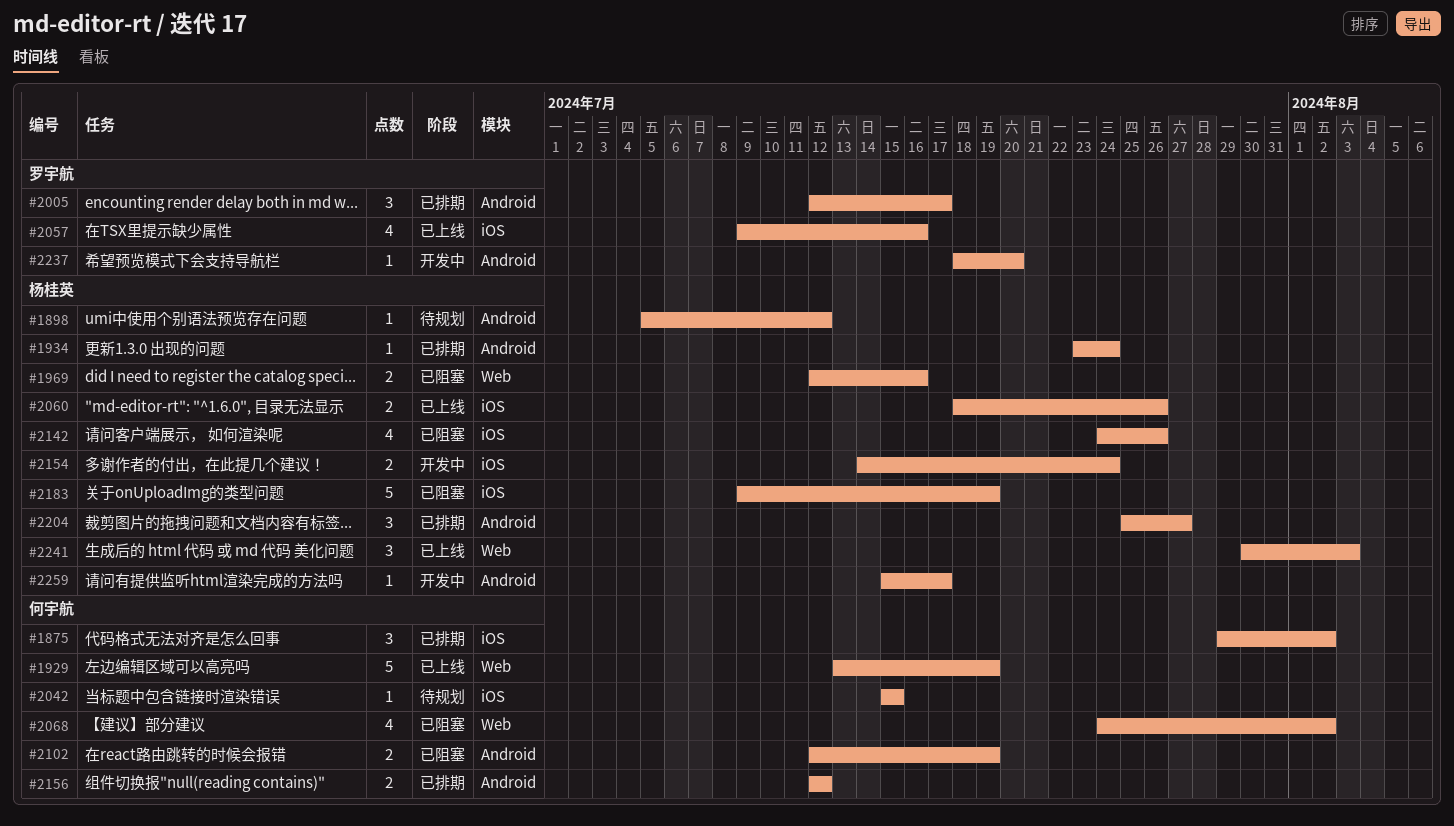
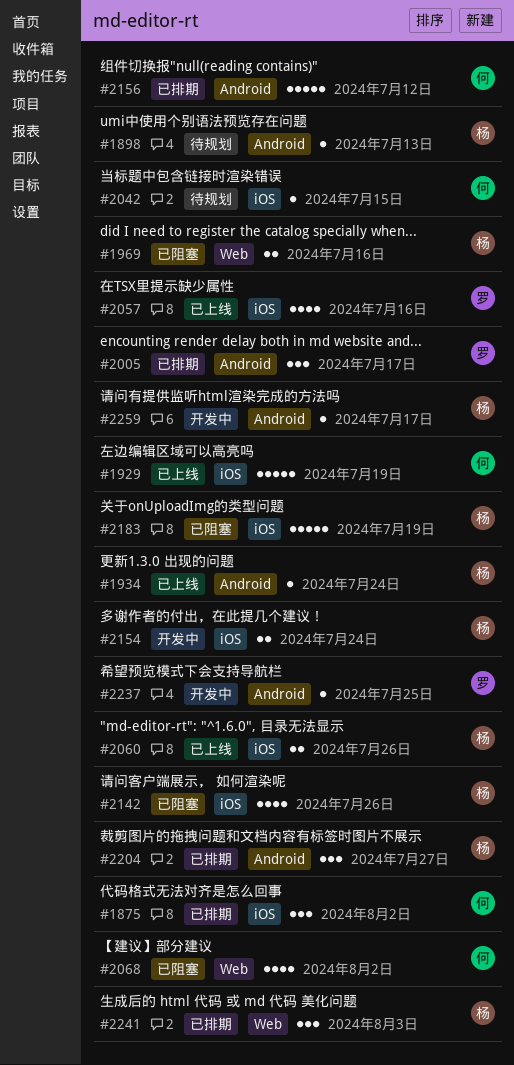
#1898, due: Jul 12 -> Jul 13
#1929, label: Web -> iOS
#1934, status: 已排期 -> 已上线
#2102: present -> none
#2156, estimate: 2 -> 5
#2237, due: Jul 20 -> Jul 25
#2241, status: 已上线 -> 已排期

